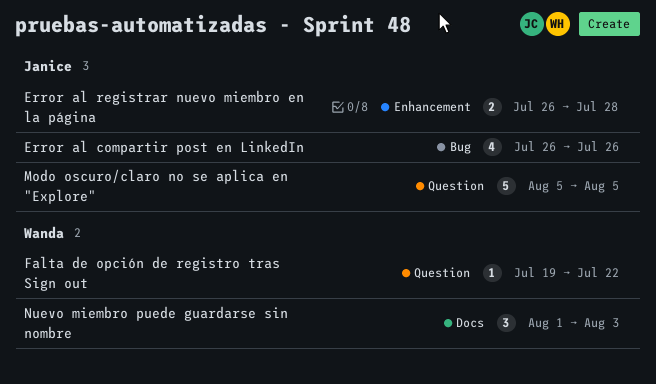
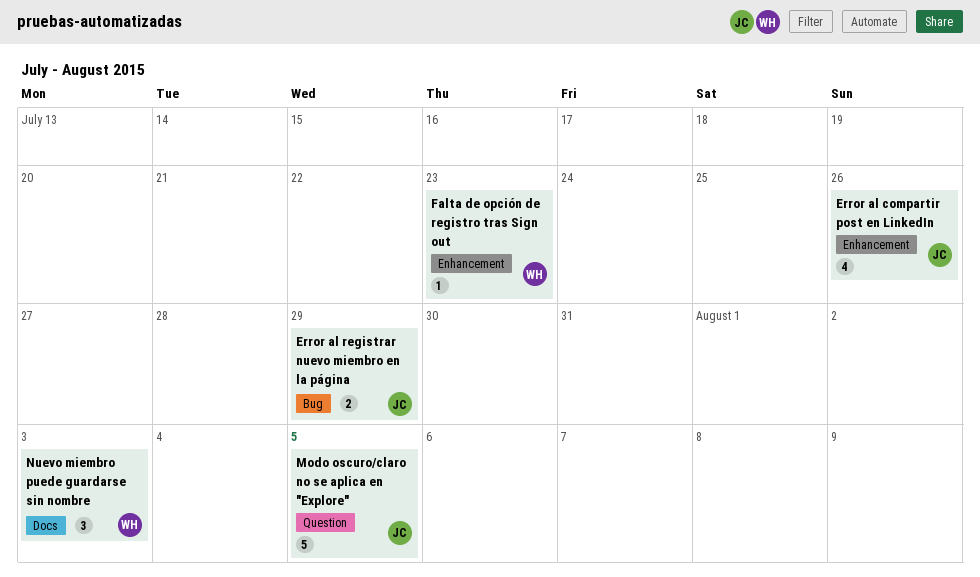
Error al compartir post en LinkedIn, label: Bug -> Enhancement
Error al registrar nuevo miembro en la página, label: Enhancement -> Bug
Error al registrar nuevo miembro en la página, due: Jul 28 -> Jul 29
Falta de opción de registro tras Sign out, label: Question -> Enhancement
Falta de opción de registro tras Sign out, due: Jul 22 -> Jul 23

